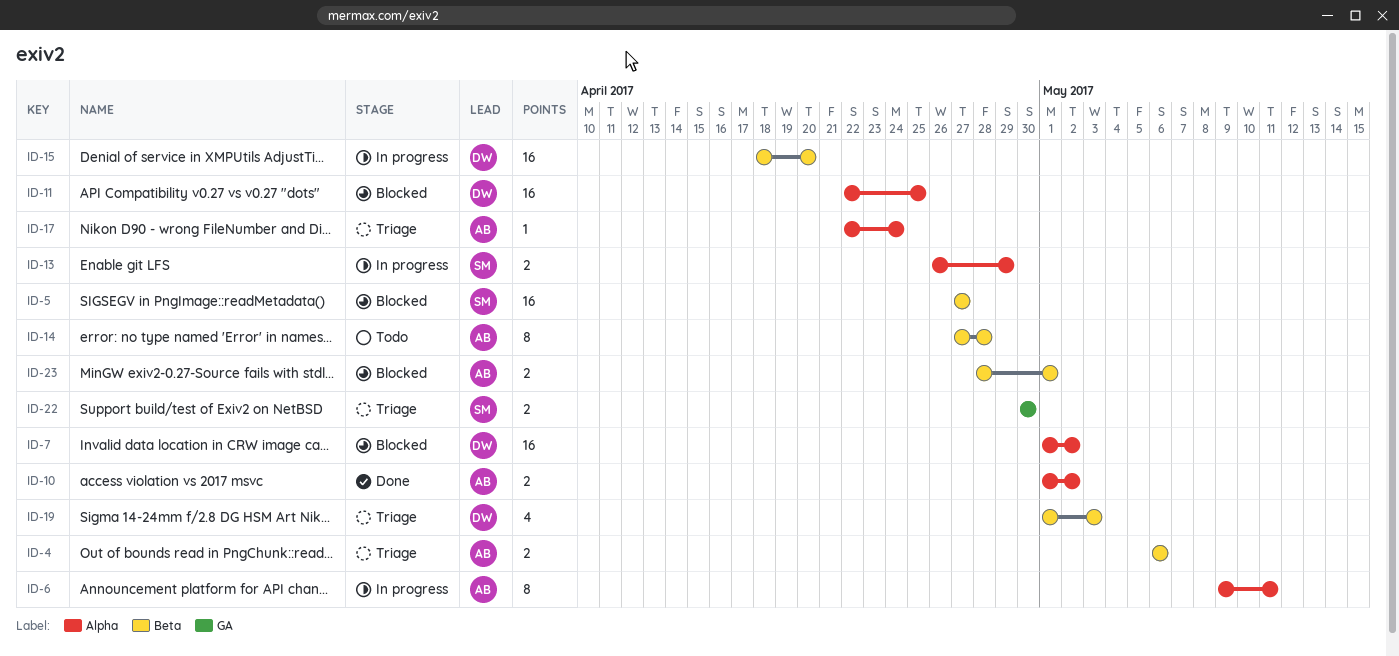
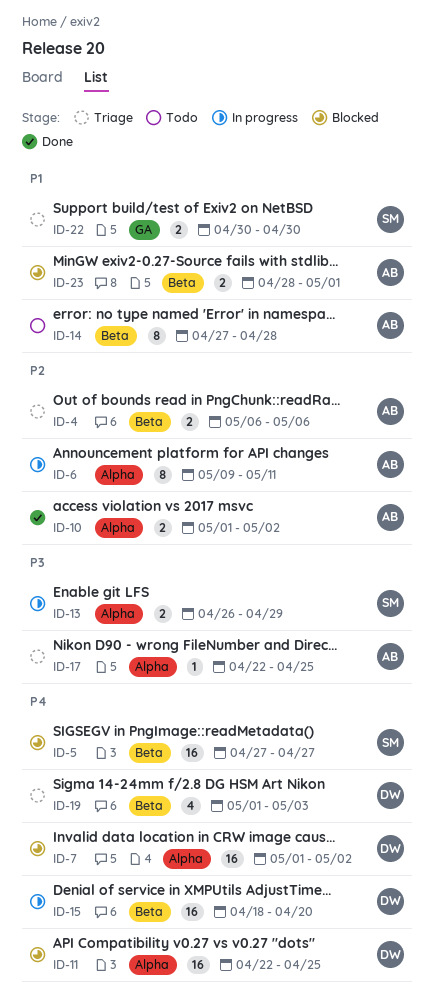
ID-17, due: Apr 24 -> Apr 25

